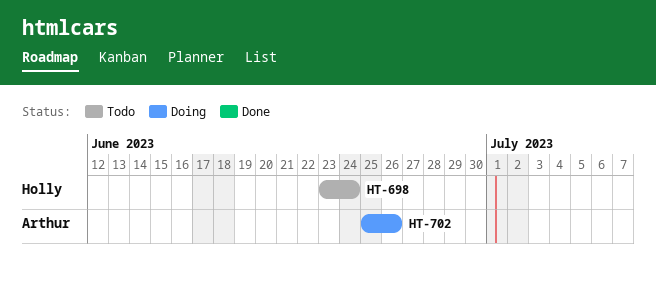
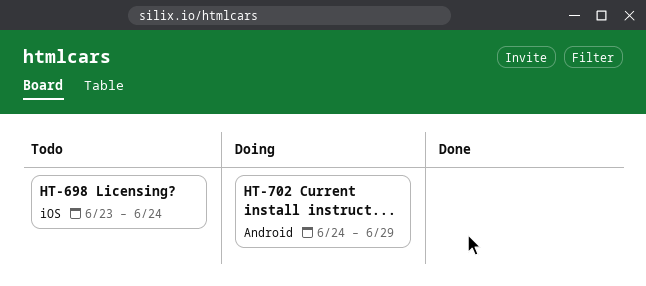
HT-702, start: Jun 25 -> Jun 24
HT-702, due: Jun 26 -> Jun 29

